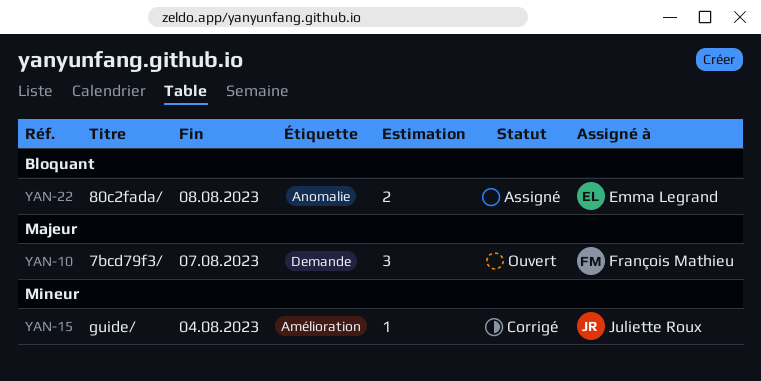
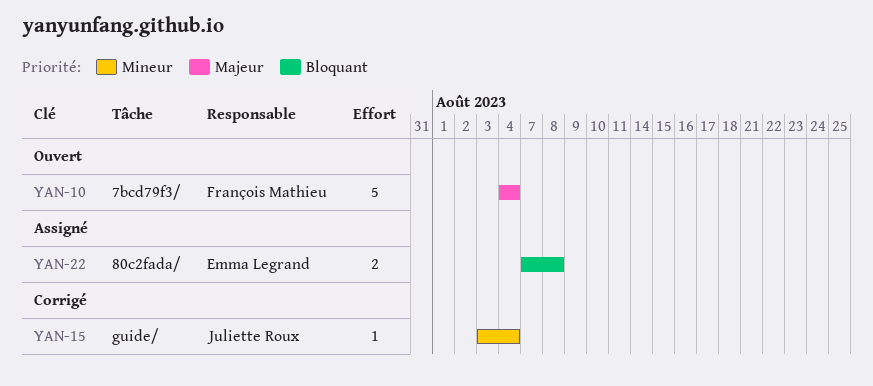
YAN-10, estimate: 3 -> 5
YAN-10, due: Aug 7 -> Aug 4

